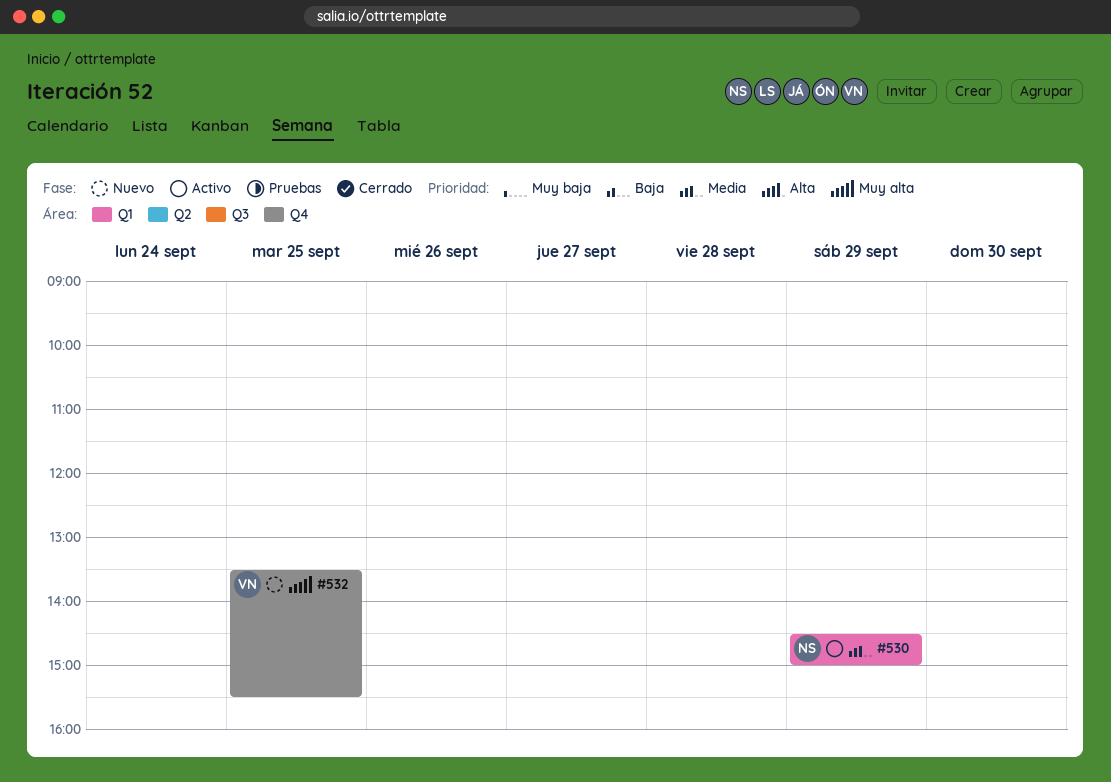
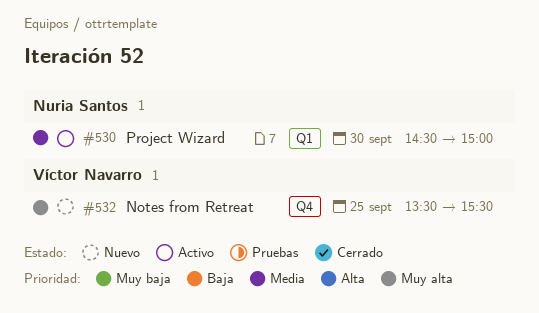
#530, day: Sep 29 -> Sep 30

